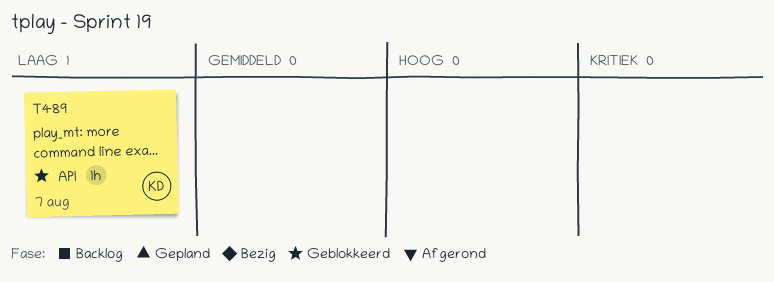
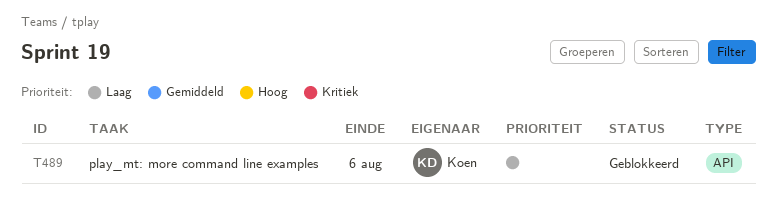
T489, due: Aug 7 -> Aug 6

